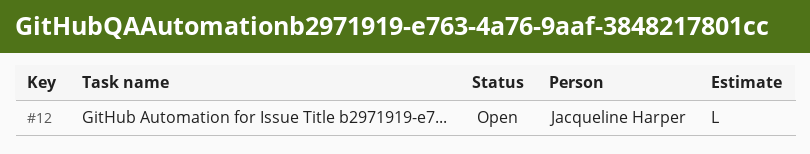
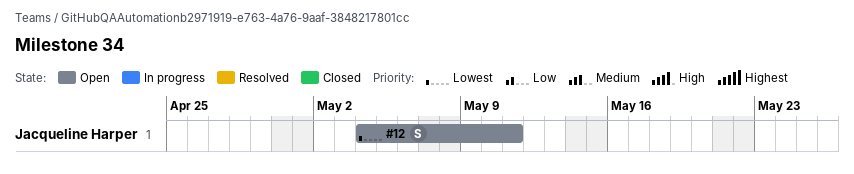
#12, estimate: L -> S

